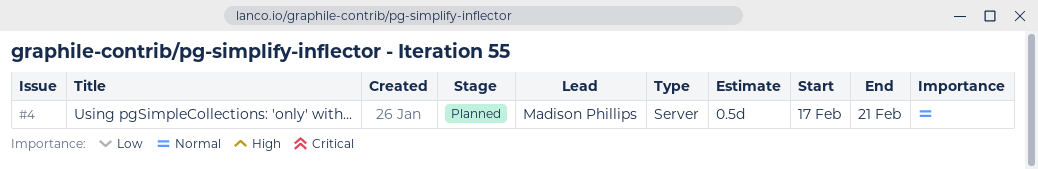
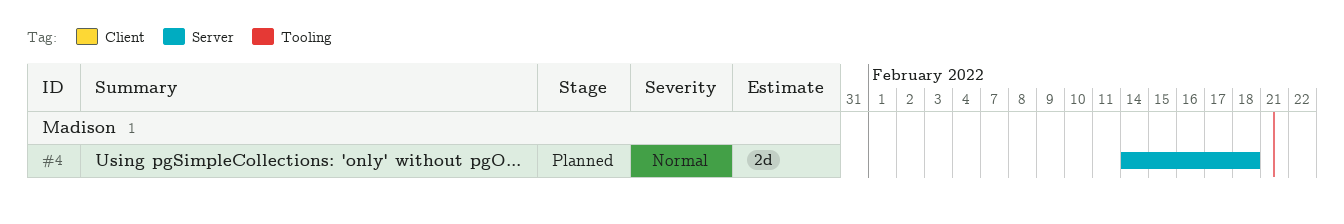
#4, estimate: 0.5d -> 2d
#4, start: Feb 17 -> Feb 14
#4, due: Feb 21 -> Feb 18

